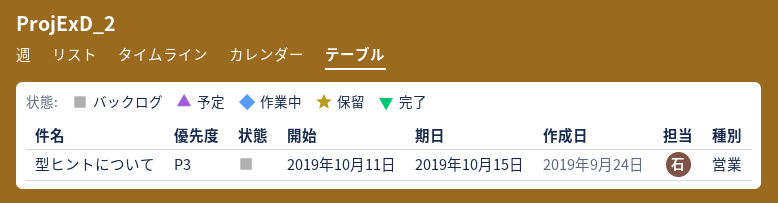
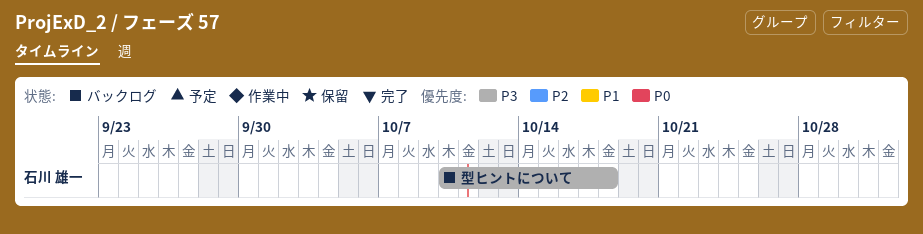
型ヒントについて, start: Oct 11 -> Oct 10
型ヒントについて, due: Oct 15 -> Oct 18

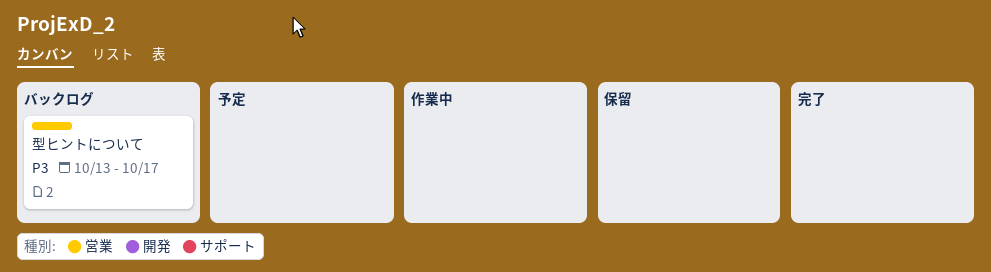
型ヒントについて, start: Oct 10 -> Oct 13
型ヒントについて, due: Oct 18 -> Oct 17

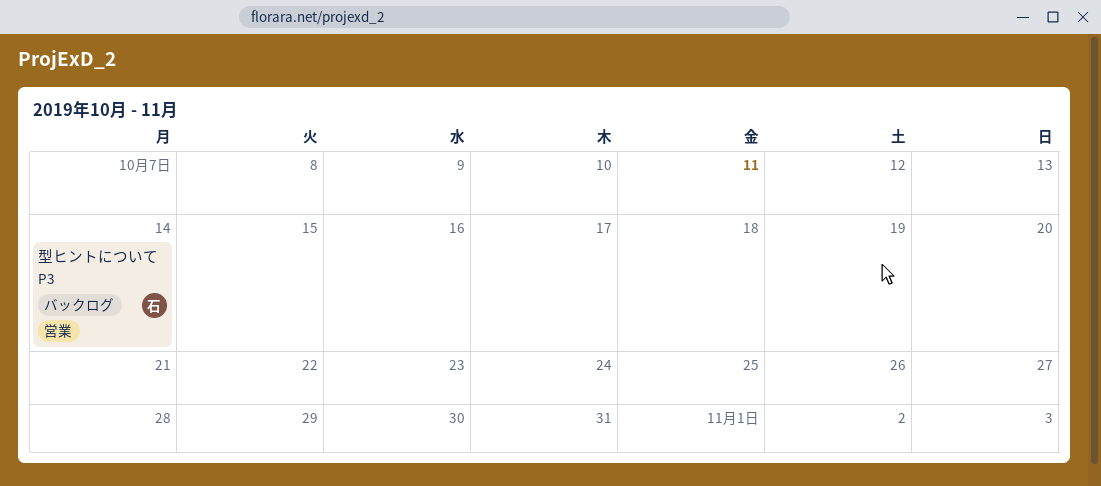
型ヒントについて, due: Oct 17 -> Oct 14

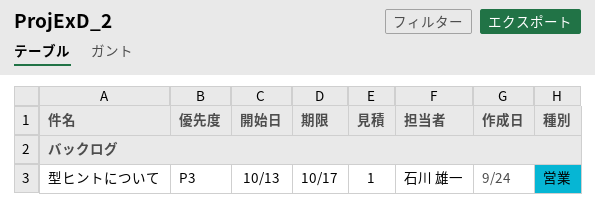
型ヒントについて, due: Oct 14 -> Oct 17

